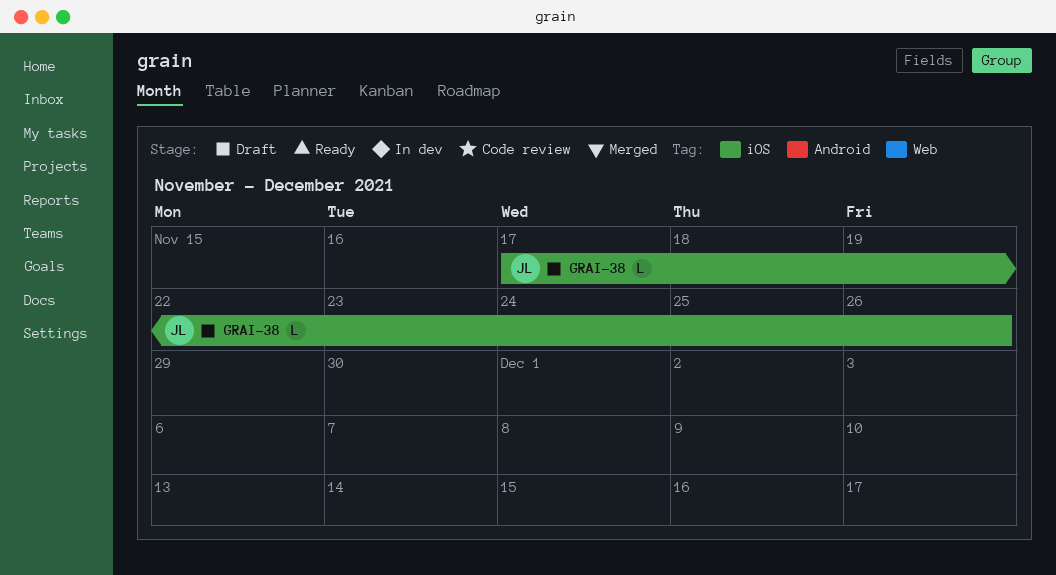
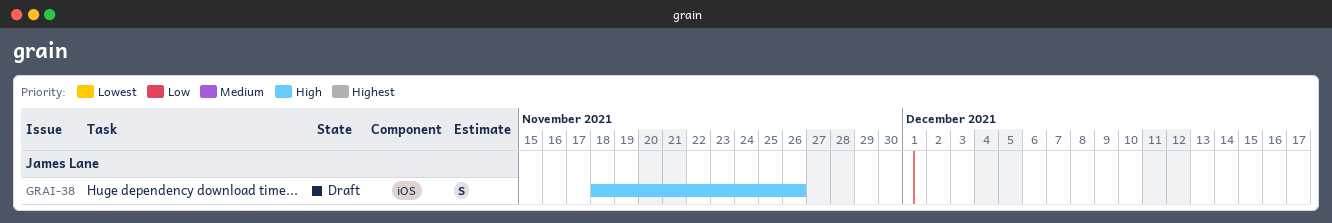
GRAI-38, estimate: L -> S
GRAI-38, start: Nov 17 -> Nov 18

